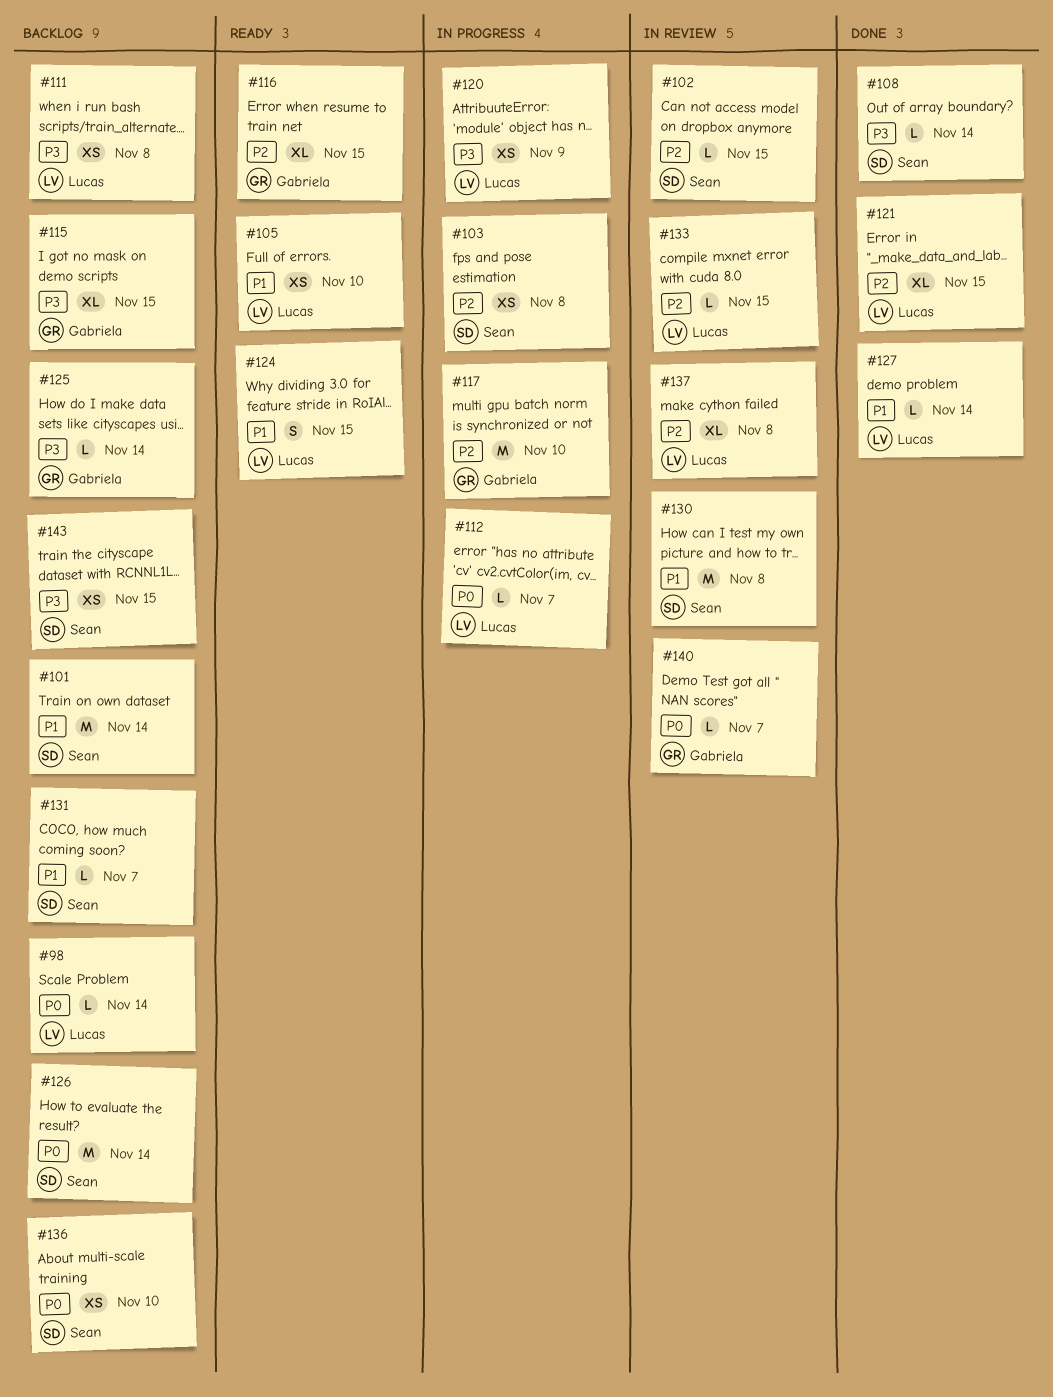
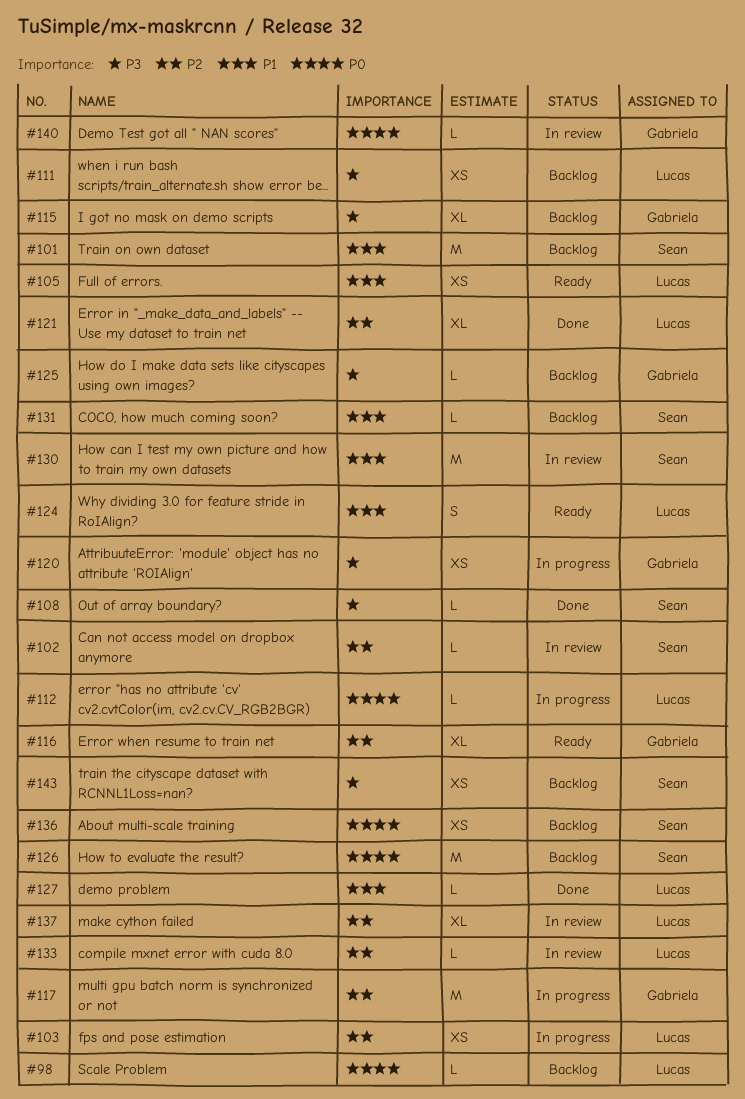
#103, owner: Sean -> Lucas
#120, owner: Lucas -> Gabriela

